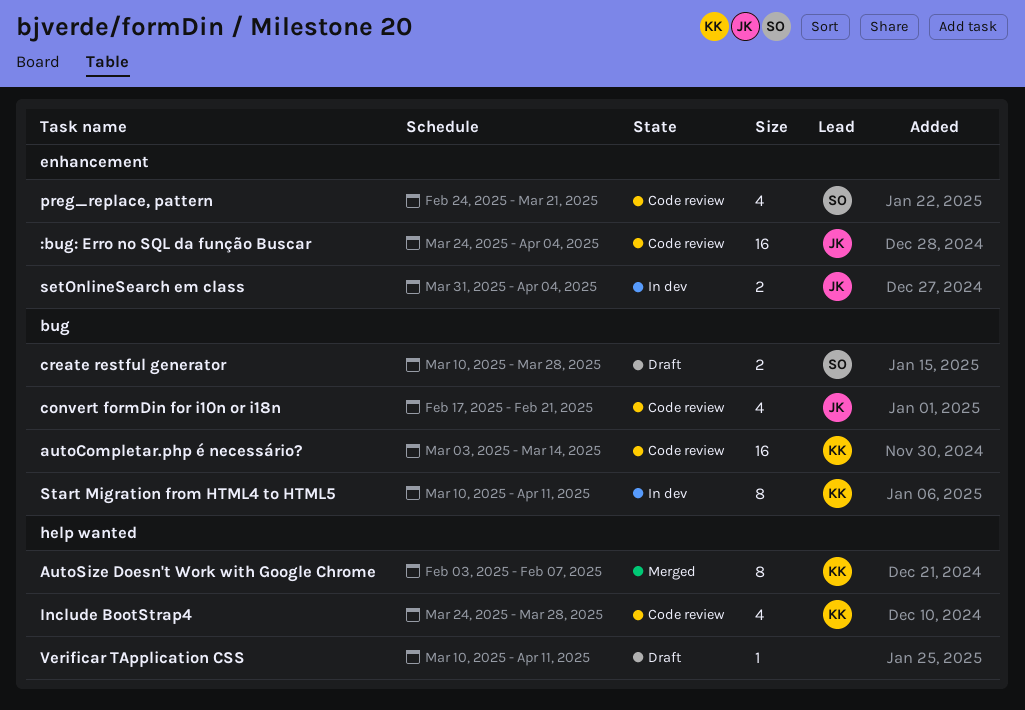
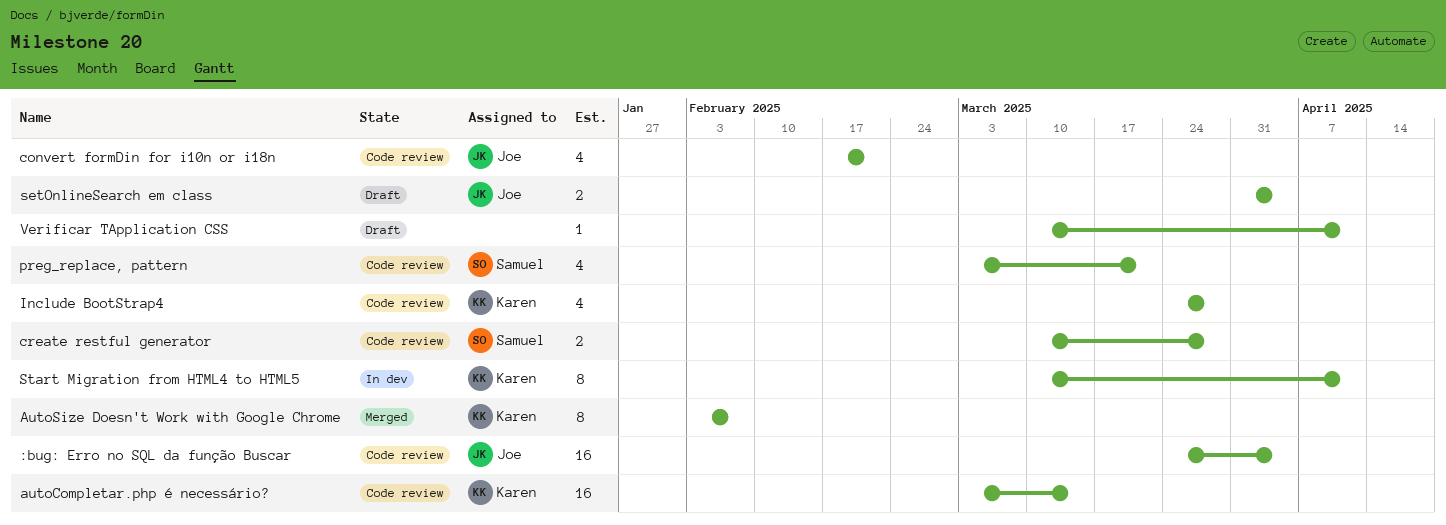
create restful generator, status: Draft -> Code review
preg_replace, pattern, start: Feb 24 -> Mar 3
setOnlineSearch em class, status: In dev -> Draft

